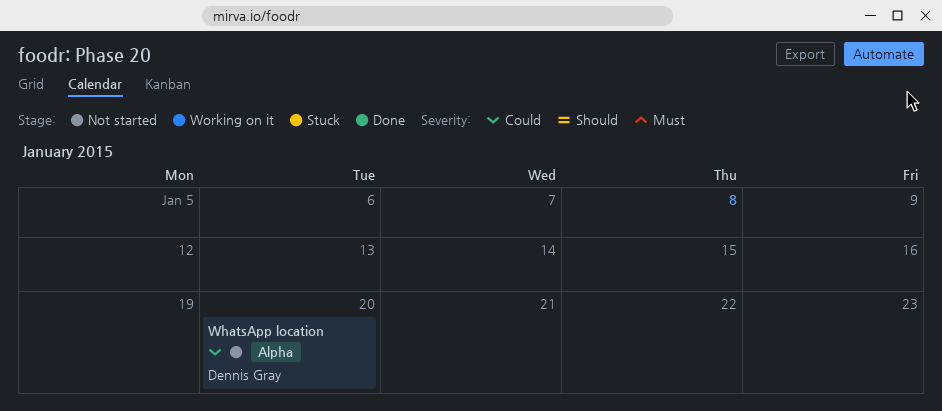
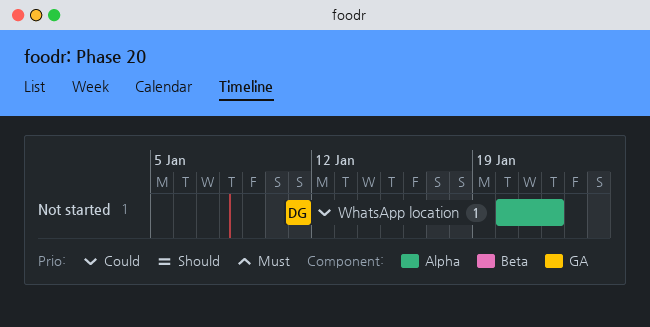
WhatsApp location, due: Jan 20 -> Jan 22

